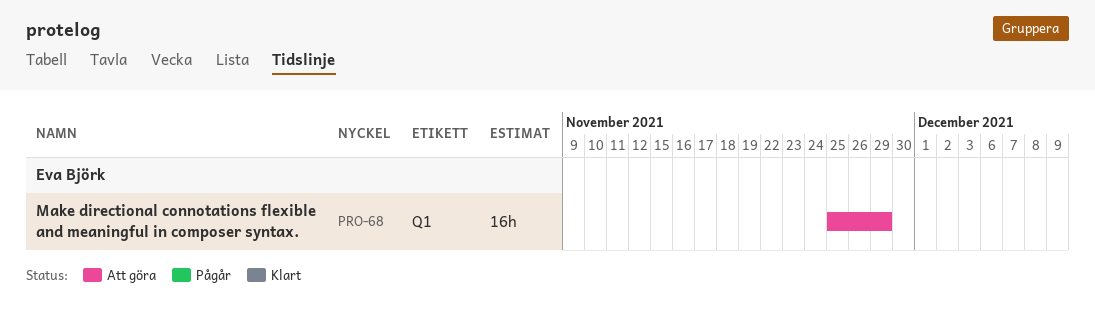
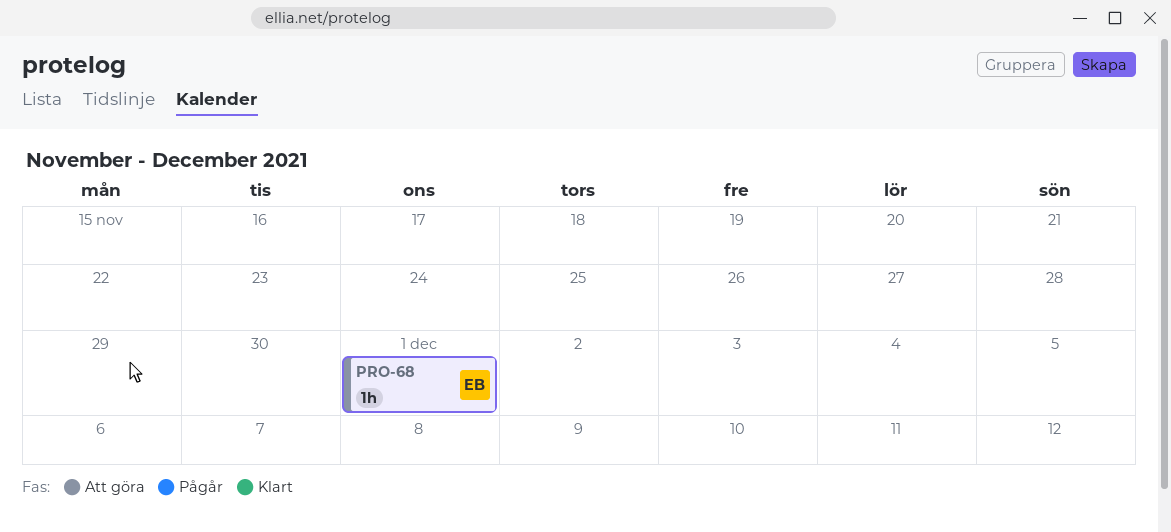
PRO-68, estimate: 16h -> 1h
PRO-68, due: Nov 29 -> Dec 1

